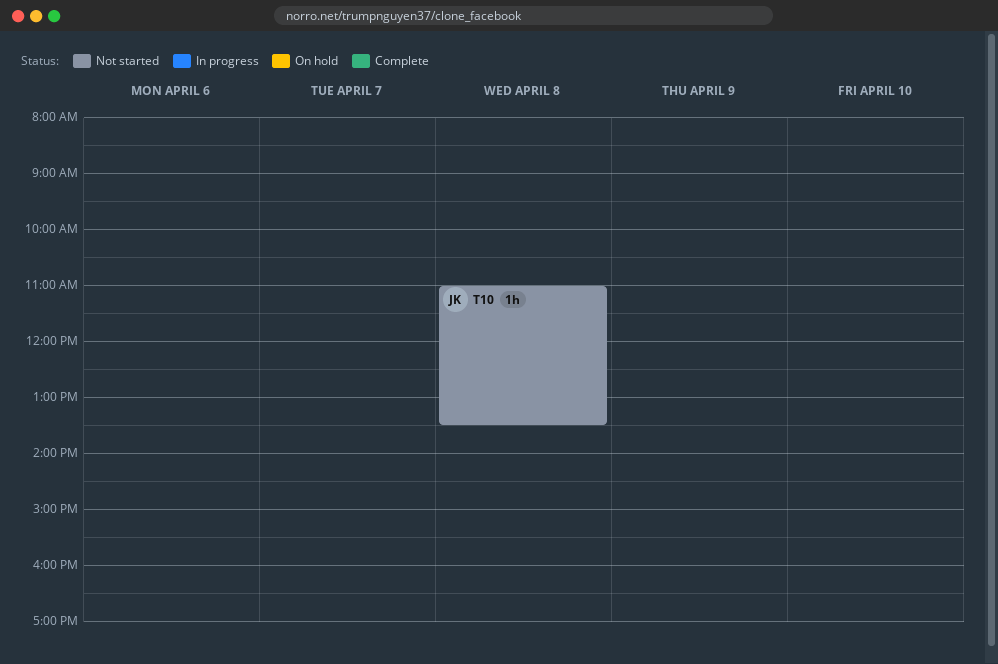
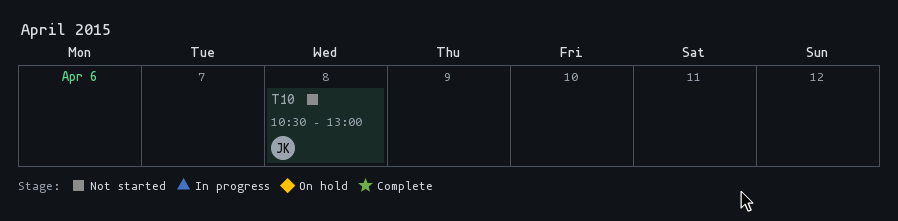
T10, begins: 11:00 -> 10:30
T10, ends: 13:30 -> 13:00

